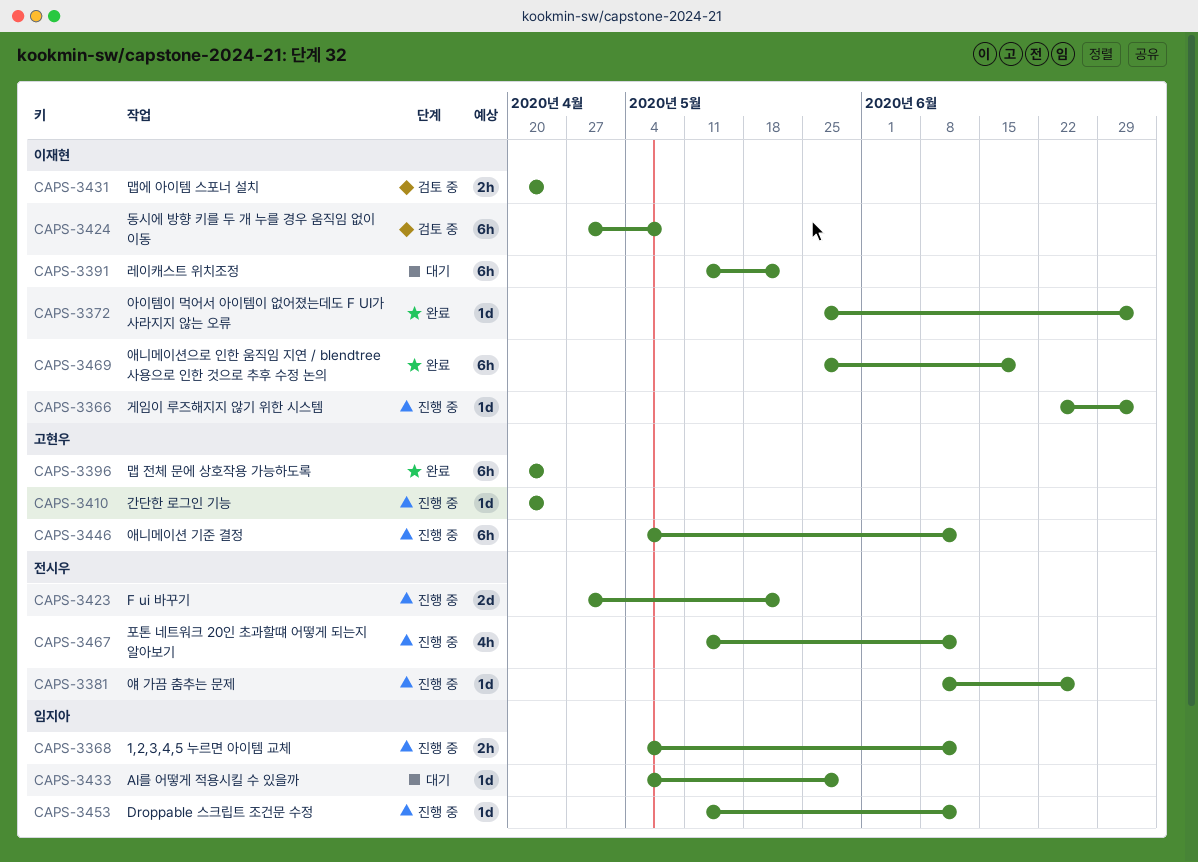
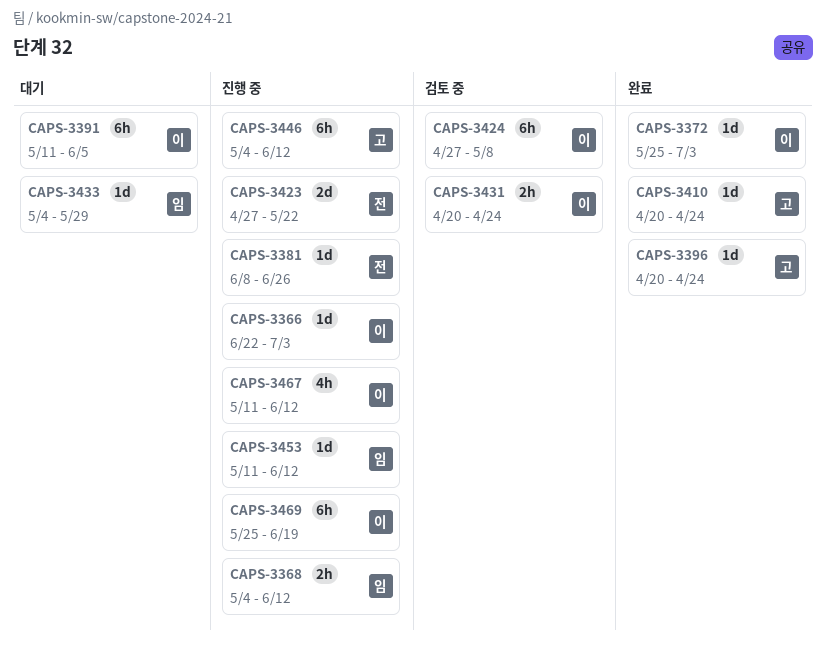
CAPS-3391, due: May 22 -> Jun 5
CAPS-3396, estimate: 6h -> 1d
CAPS-3410, status: 진행 중 -> 완료
CAPS-3467, owner: 전시우 -> 이재현
CAPS-3469, status: 완료 -> 진행 중

